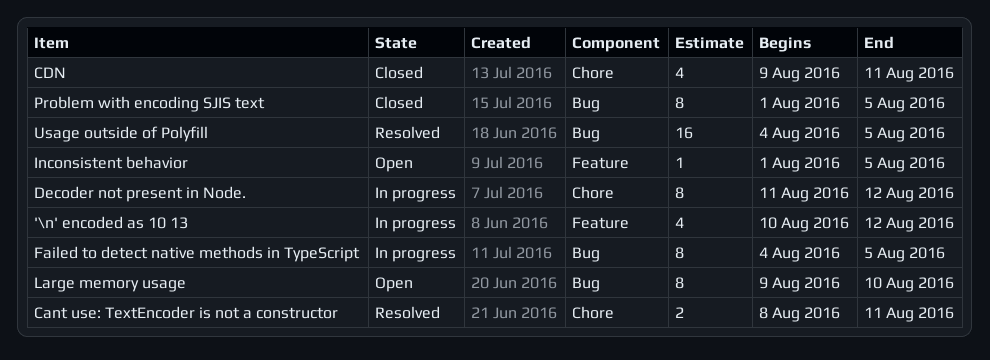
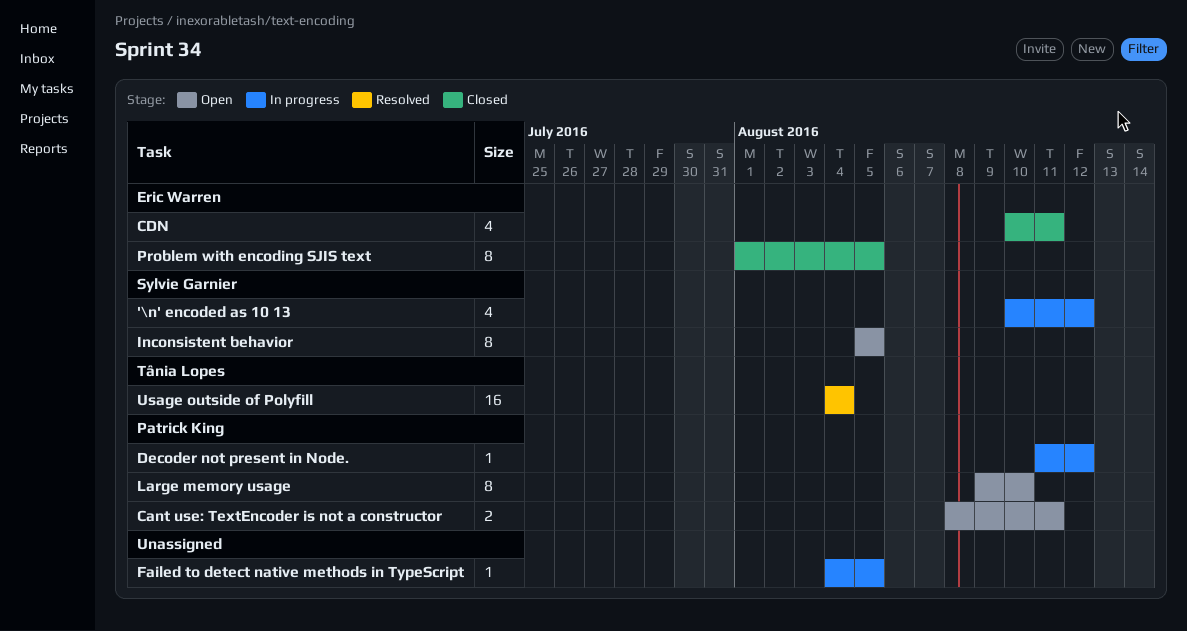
Cant use: TextEncoder is not a constructor, status: Resolved -> Open
CDN, start: Aug 9 -> Aug 10
Decoder not present in Node., estimate: 8 -> 1
Failed to detect native methods in TypeScript, estimate: 8 -> 1
Inconsistent behavior, estimate: 1 -> 8
Inconsistent behavior, start: Aug 1 -> Aug 5
Usage outside of Polyfill, due: Aug 5 -> Aug 4

